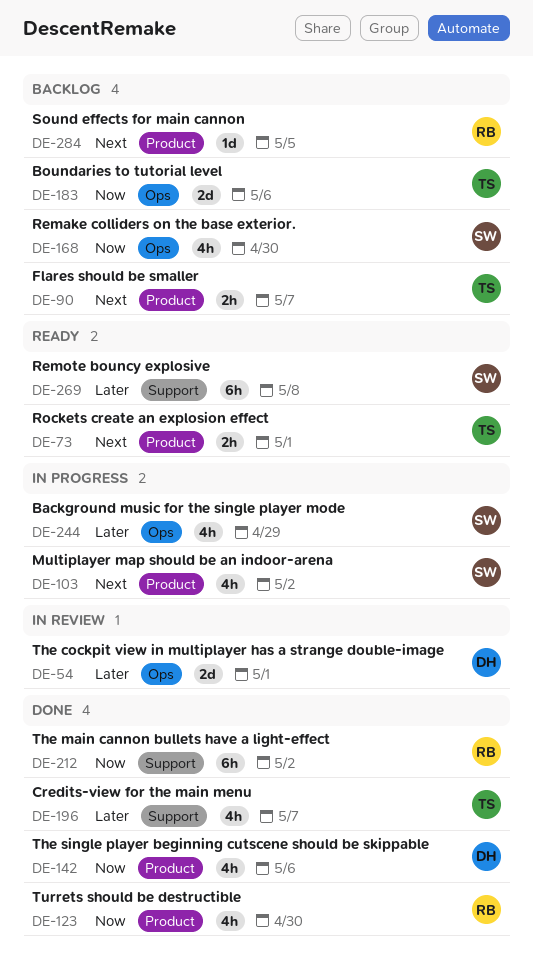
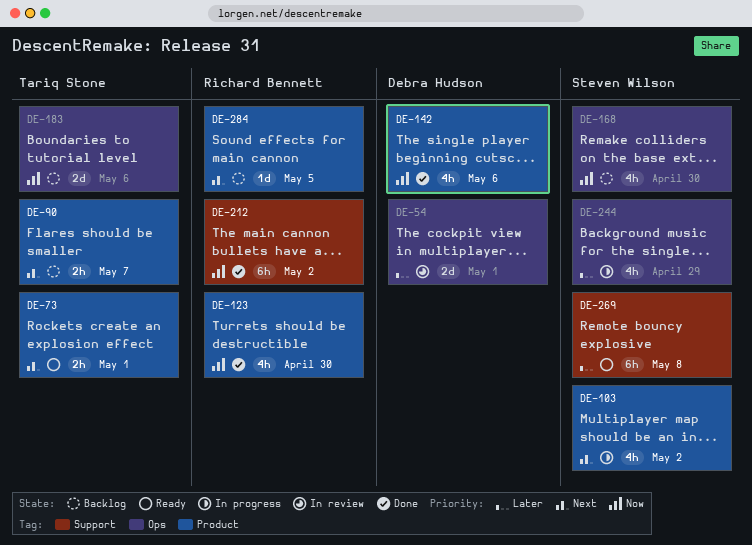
DE-196: present -> none

